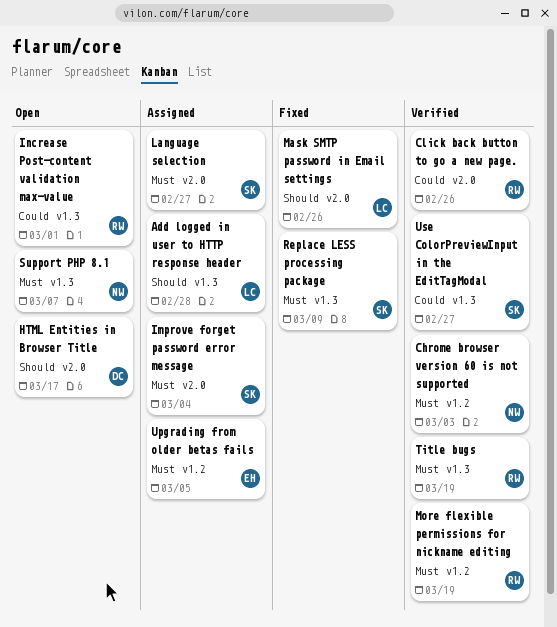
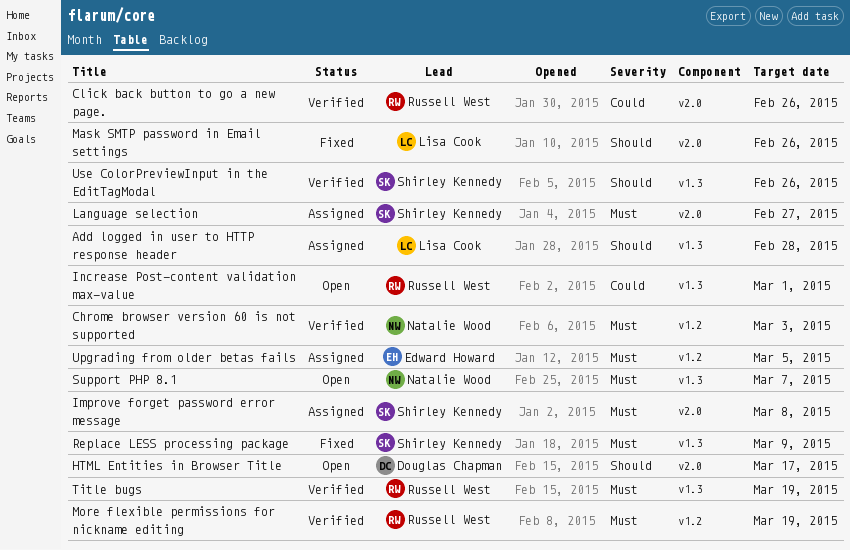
Improve forget password error message, due: Mar 4 -> Mar 8
Use ColorPreviewInput in the EditTagModal, priority: Could -> Should
Use ColorPreviewInput in the EditTagModal, due: Feb 27 -> Feb 26

